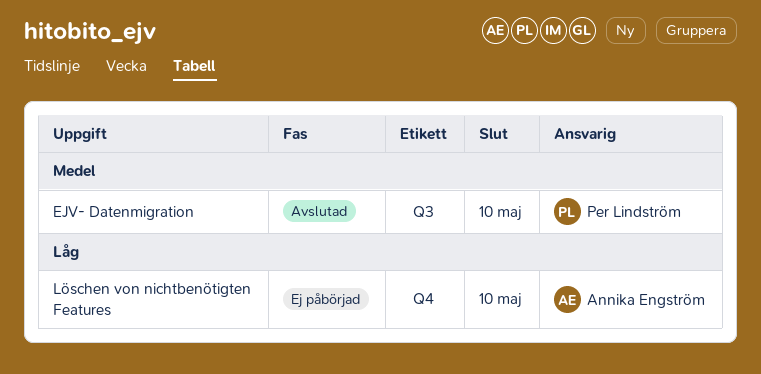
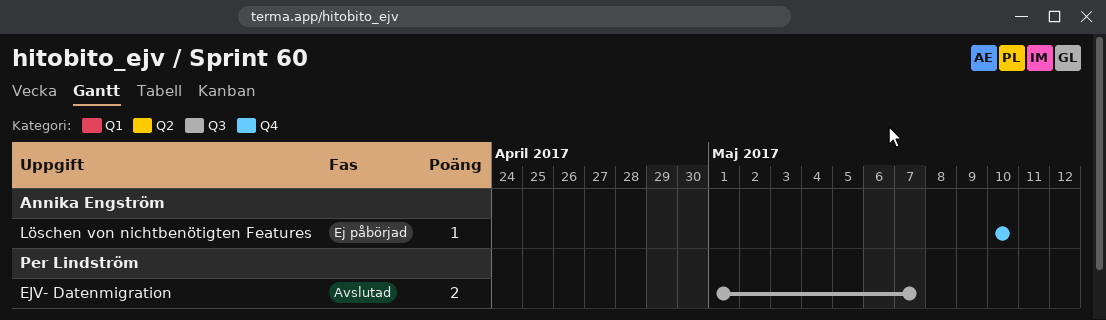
EJV- Datenmigration, due: May 10 -> May 7

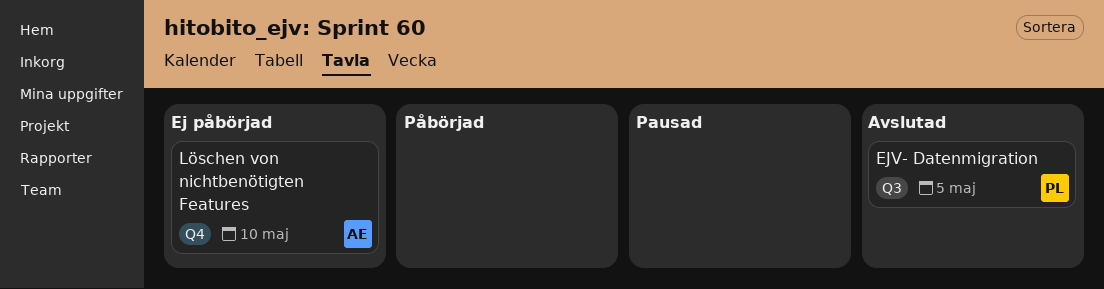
EJV- Datenmigration, due: May 7 -> May 5

